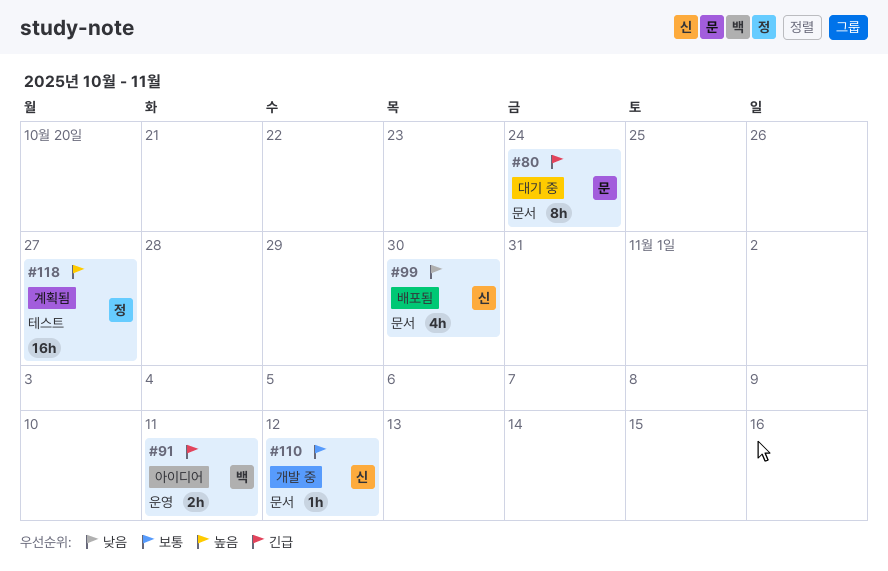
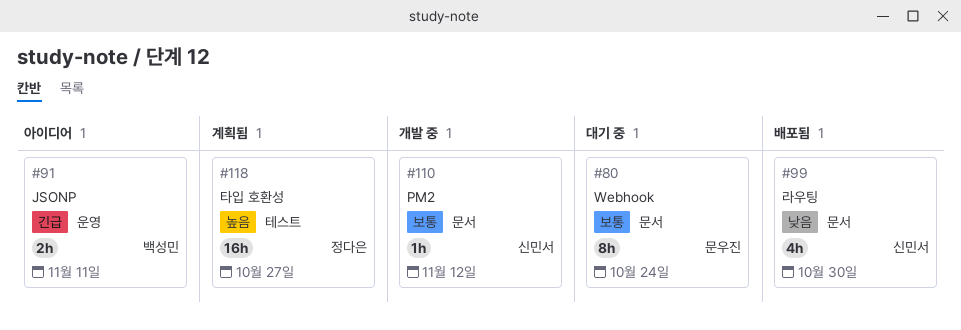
#80, priority: 긴급 -> 보통

